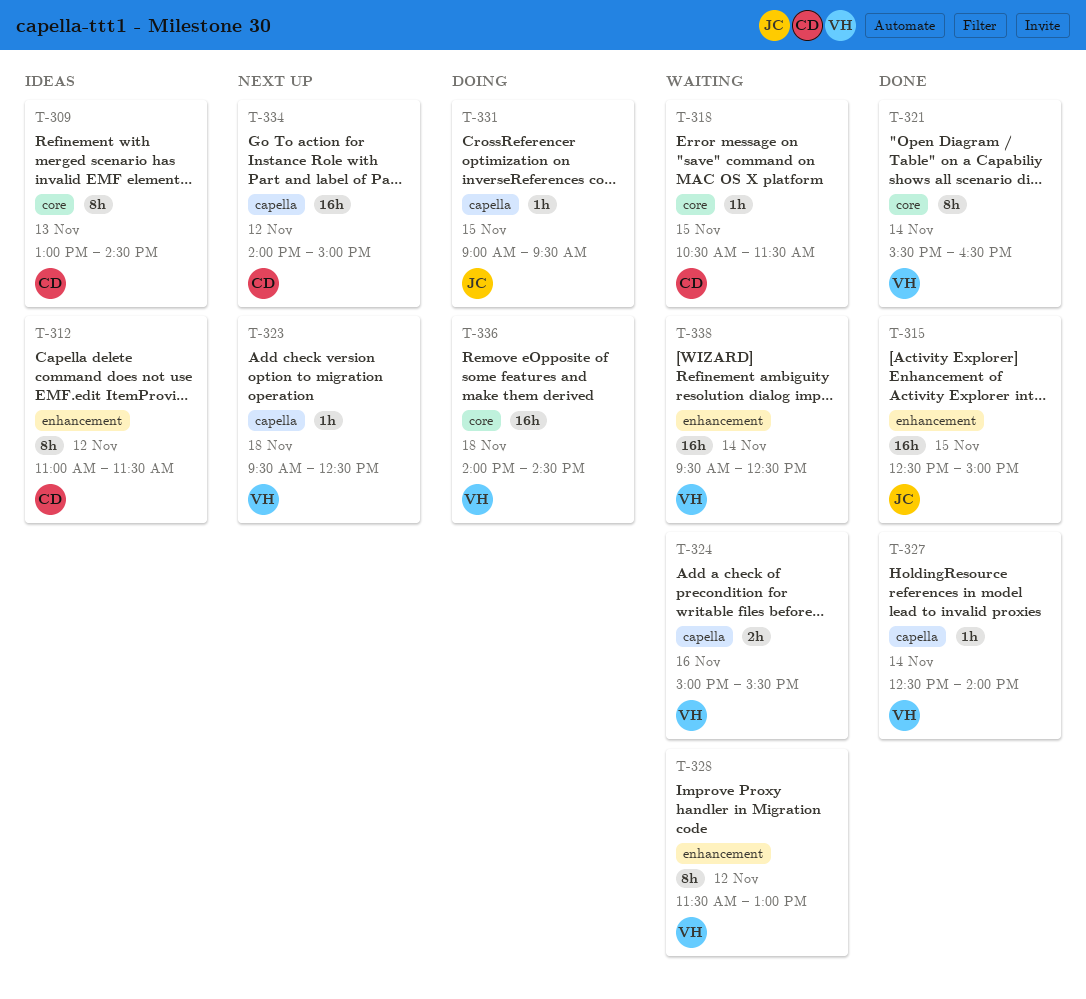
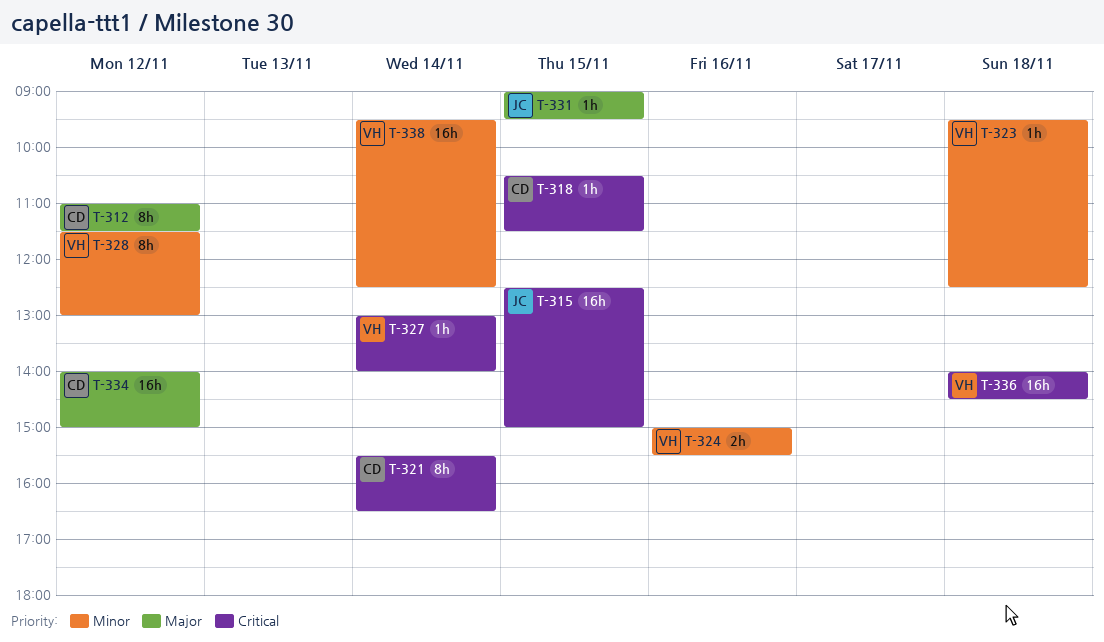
T-309: present -> none
T-321, owner: VH -> CD
T-327, begins: 12:30 -> 13:00

